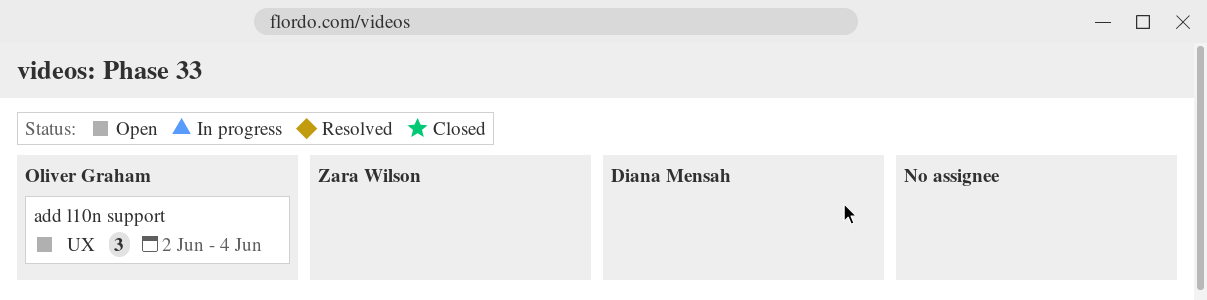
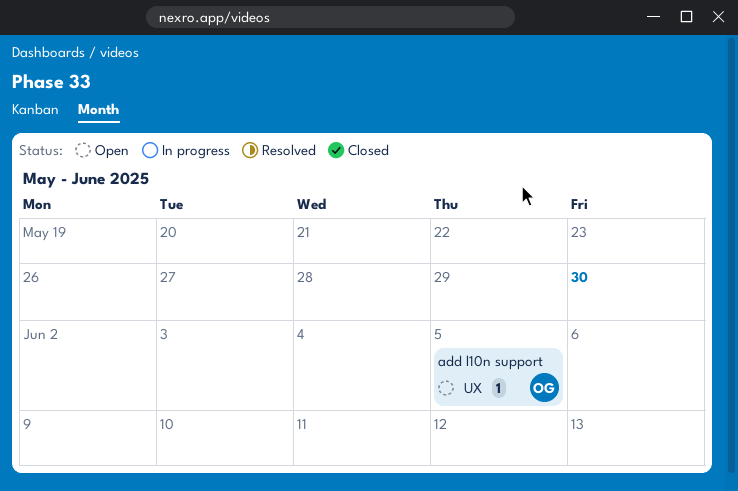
add l10n support, estimate: 3 -> 1
add l10n support, due: Jun 4 -> Jun 5

